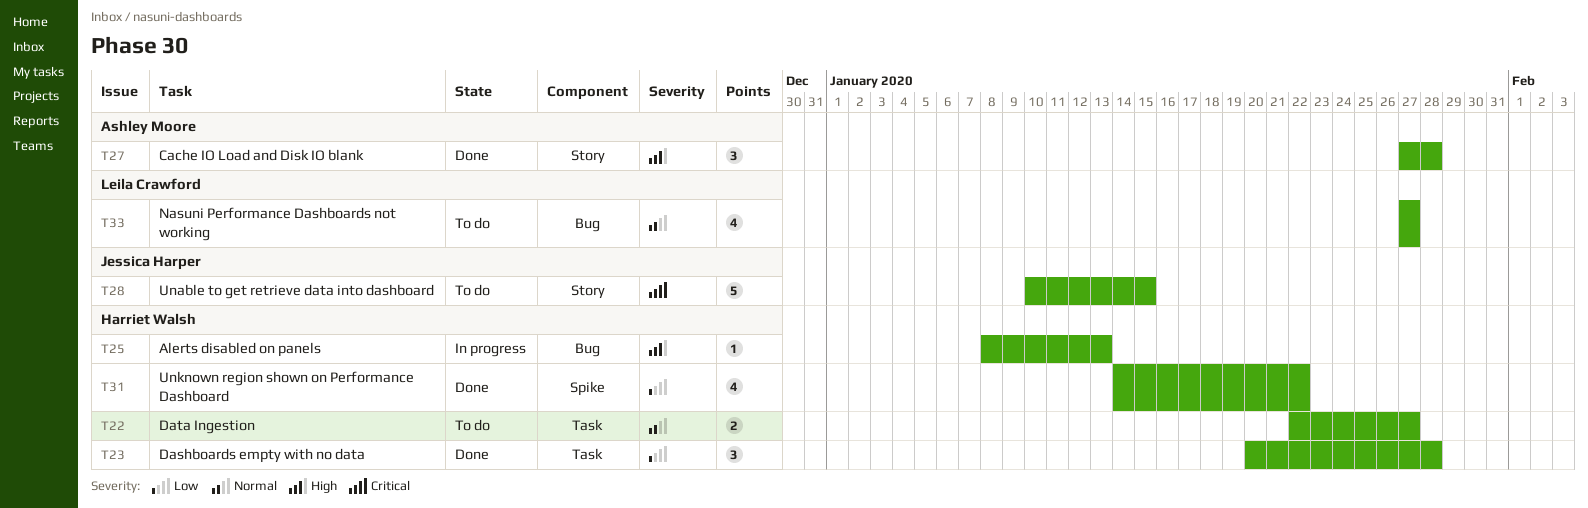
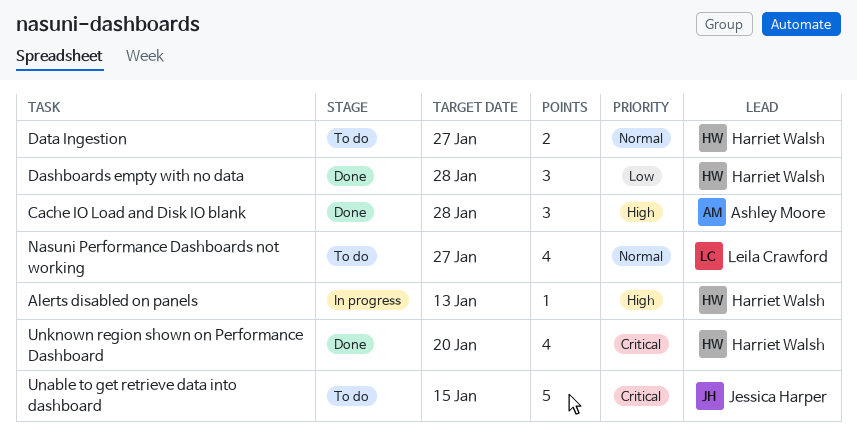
Unknown region shown on Performance Dashboard, priority: Low -> Critical
Unknown region shown on Performance Dashboard, due: Jan 22 -> Jan 20

